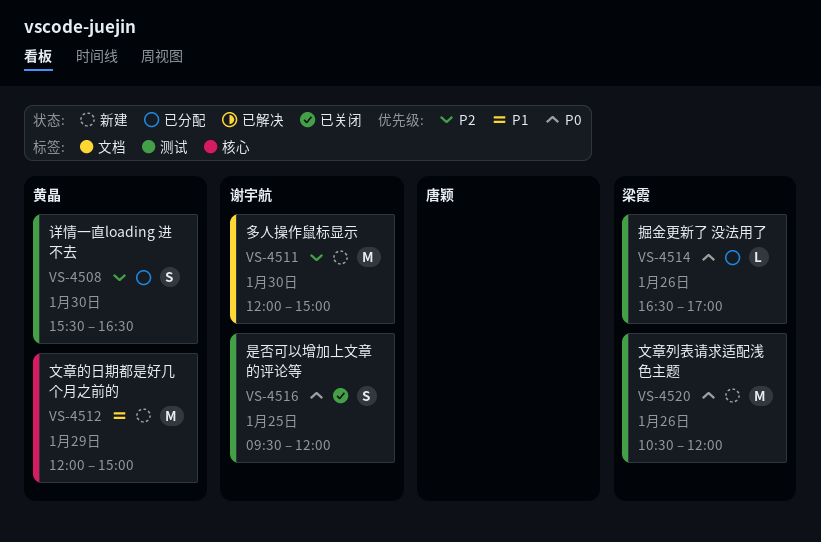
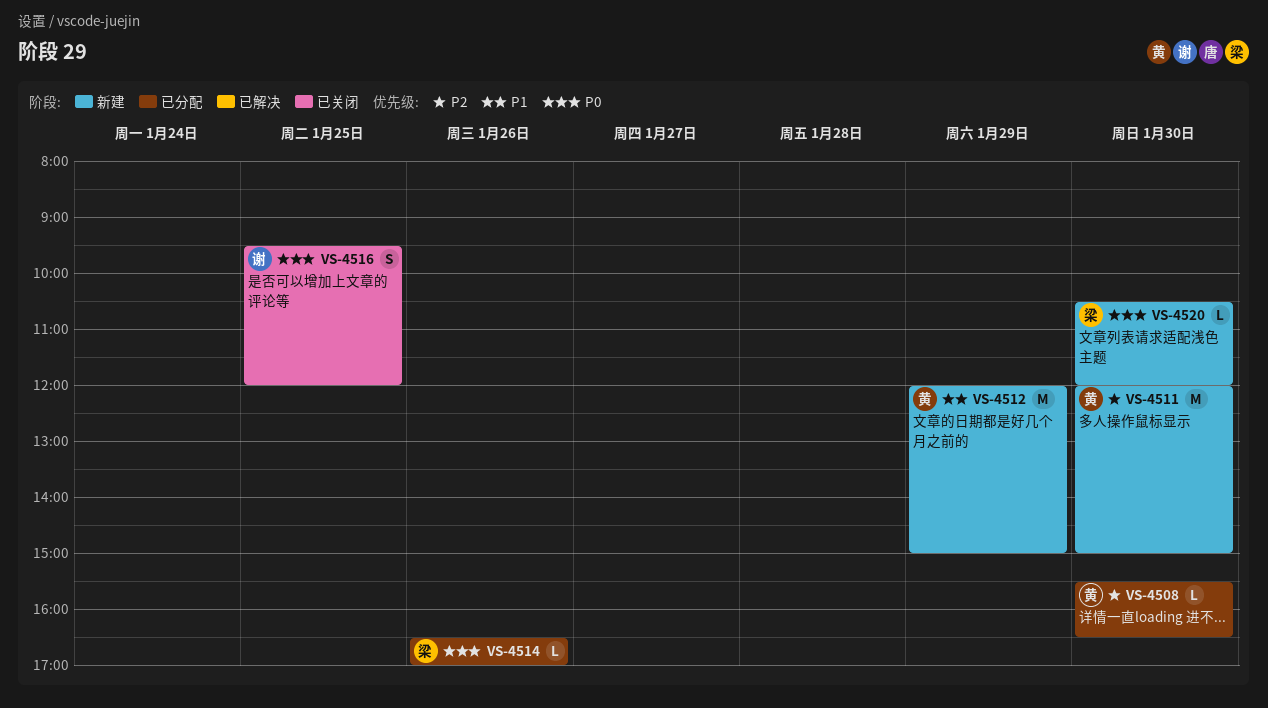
VS-4508, estimate: S -> L
VS-4511, owner: 谢宇航 -> 黄晶
VS-4520, estimate: M -> L
VS-4520, day: Jan 26 -> Jan 30

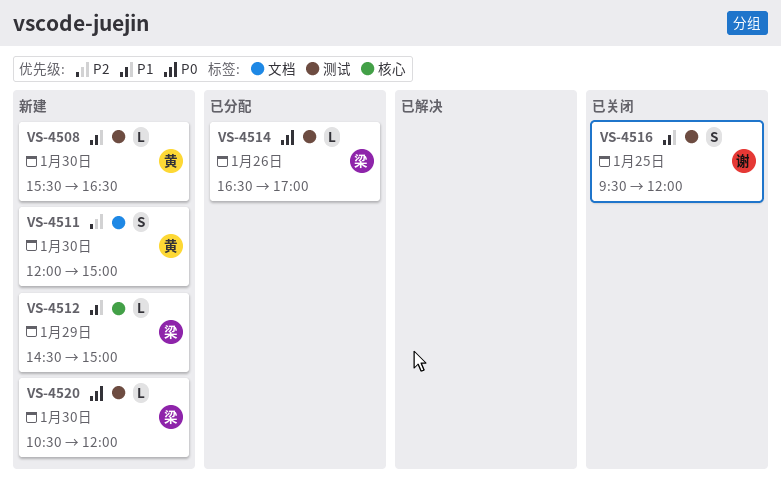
VS-4508, status: 已分配 -> 新建
VS-4508, priority: P2 -> P1
VS-4511, estimate: M -> S
VS-4512, owner: 黄 -> 梁
VS-4512, estimate: M -> L
VS-4512, begins: 12:00 -> 14:30
VS-4516, priority: P0 -> P1

